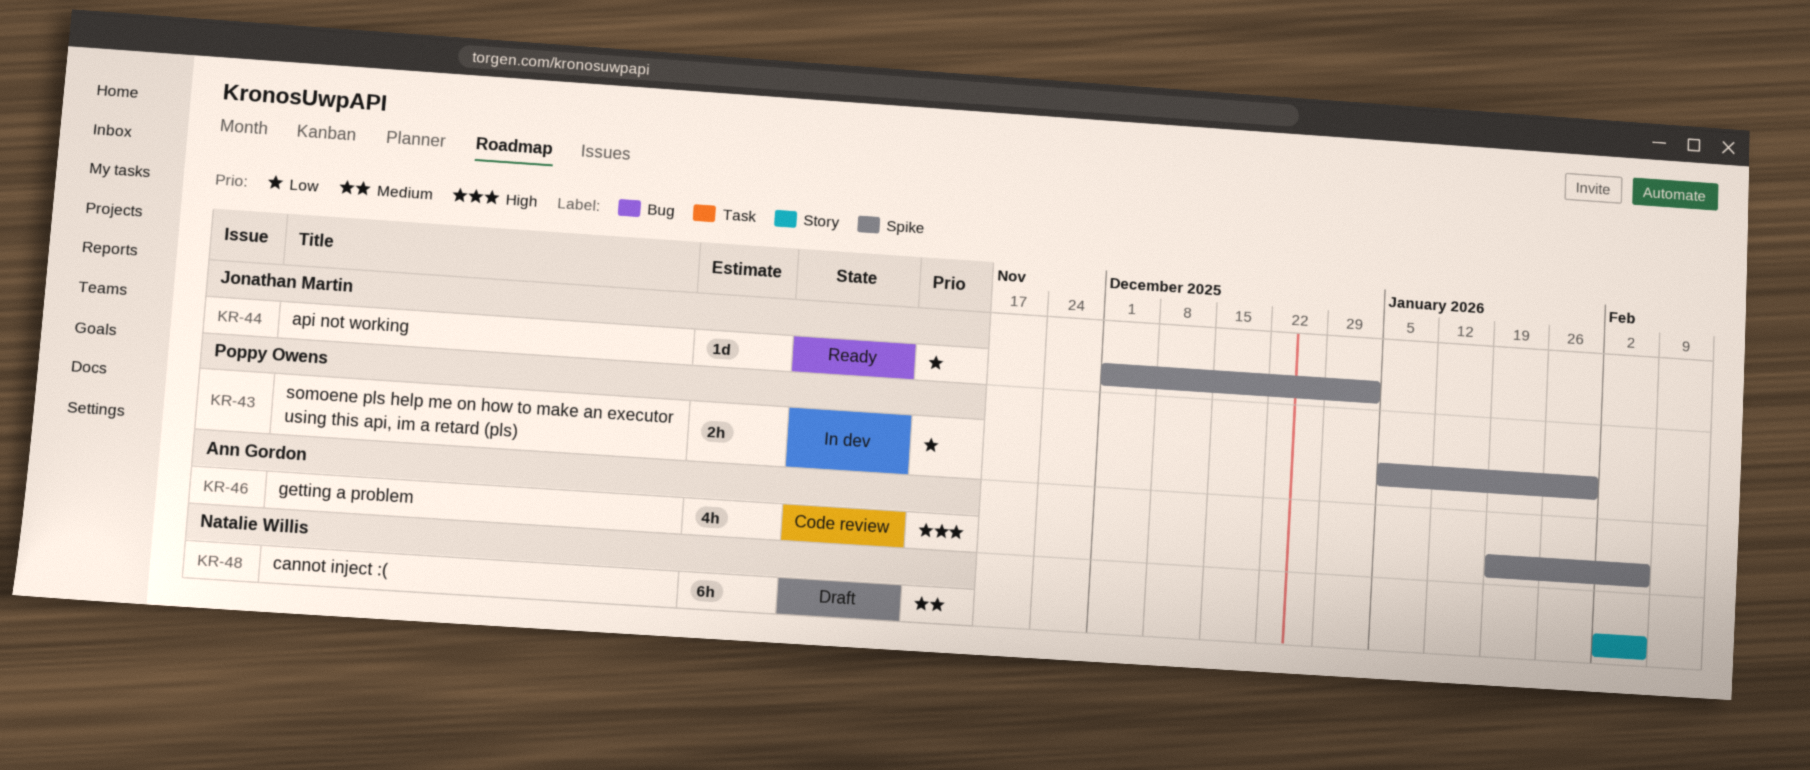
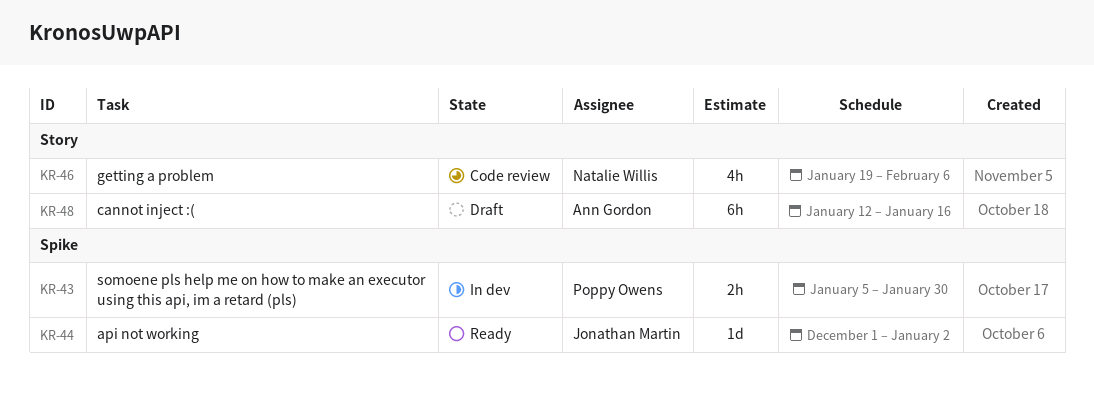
KR-46, owner: Ann Gordon -> Natalie Willis
KR-46, label: Spike -> Story
KR-48, owner: Natalie Willis -> Ann Gordon
KR-48, start: Feb 2 -> Jan 12
KR-48, due: Feb 6 -> Jan 16

